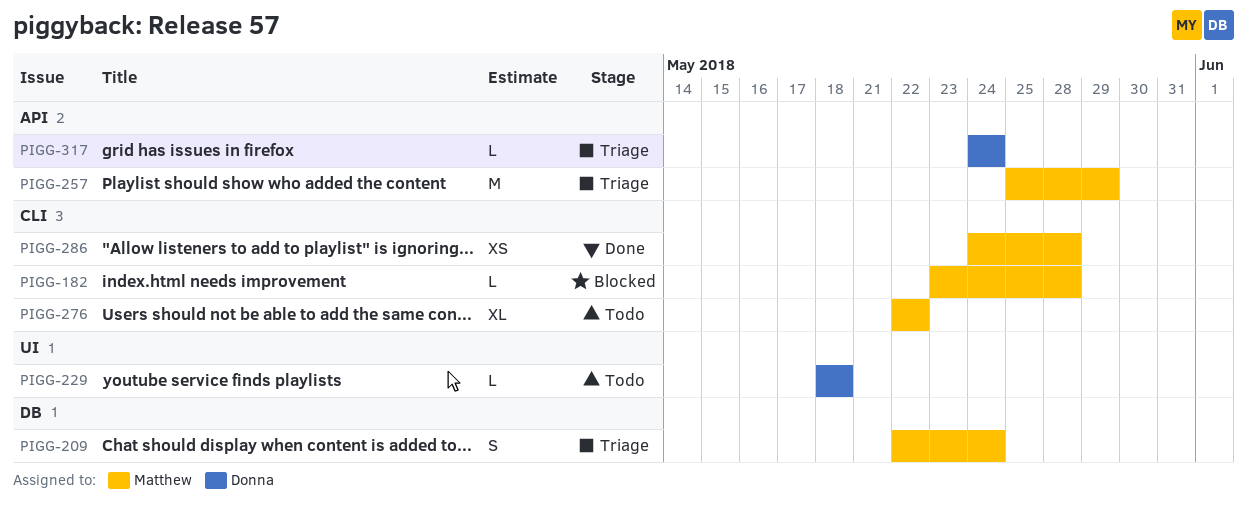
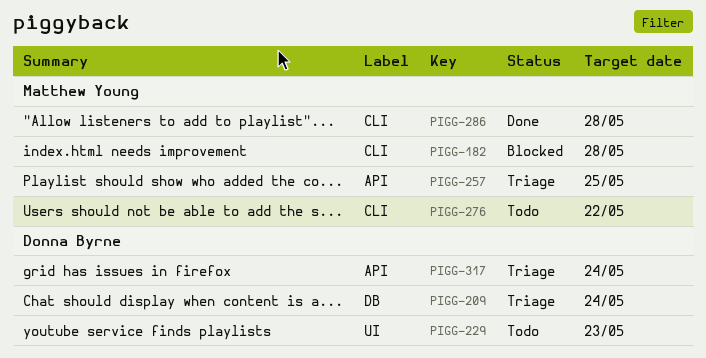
PIGG-209, owner: Matthew Young -> Donna Byrne
PIGG-229, due: May 18 -> May 23
PIGG-257, due: May 29 -> May 25

